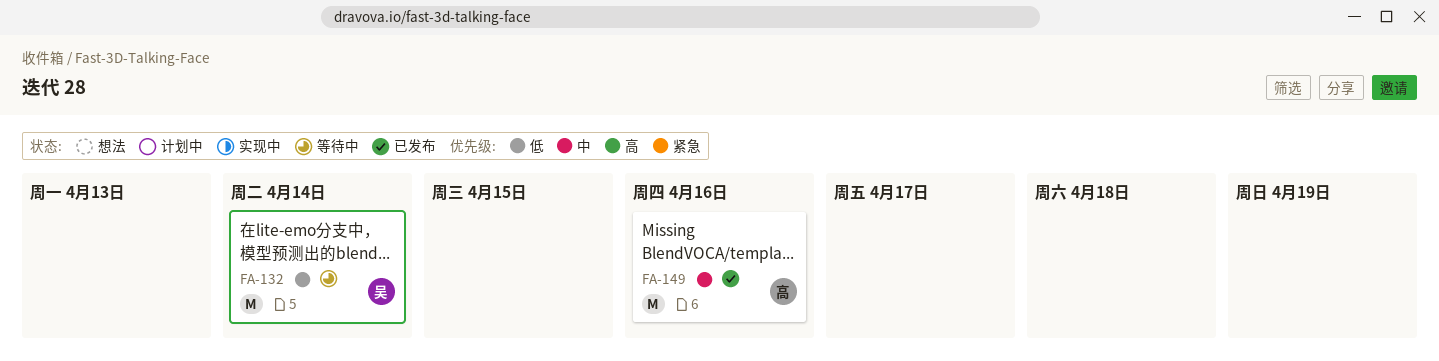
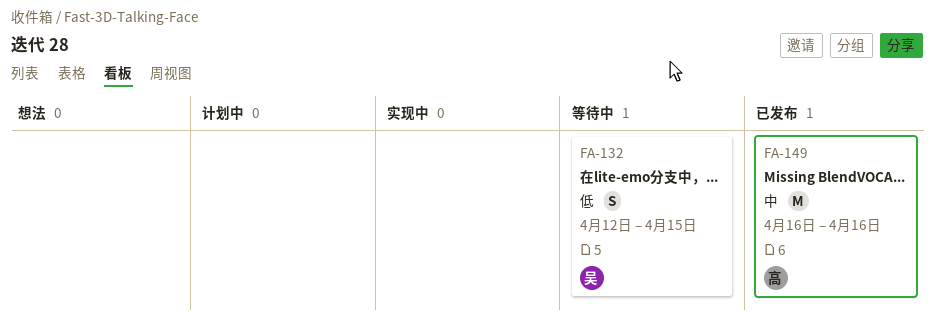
FA-132, estimate: M -> S
FA-132, due: Apr 14 -> Apr 15

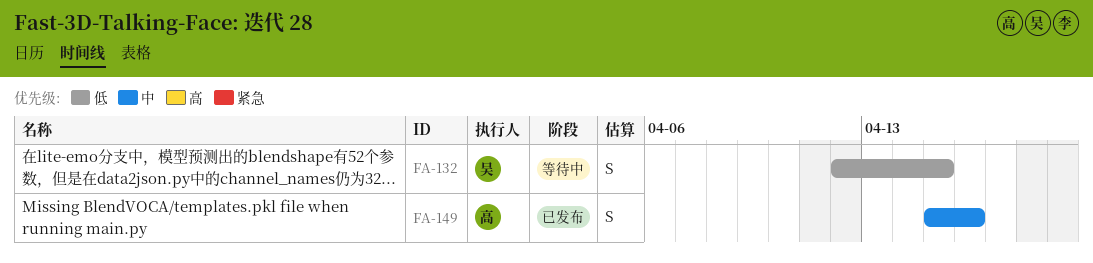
FA-149, estimate: M -> S
FA-149, start: Apr 16 -> Apr 15

